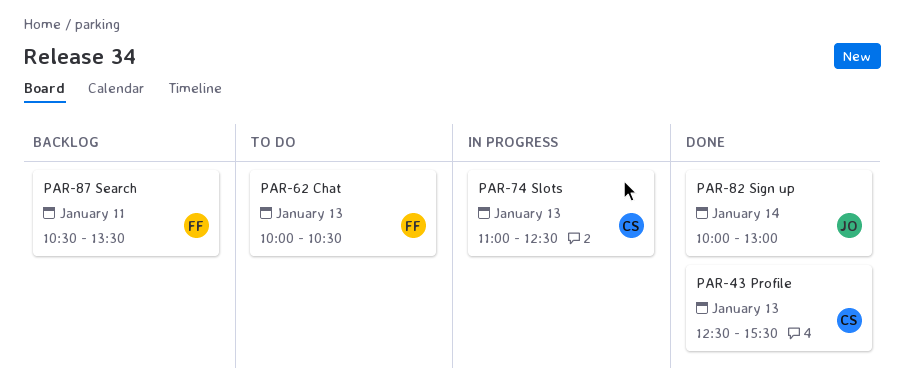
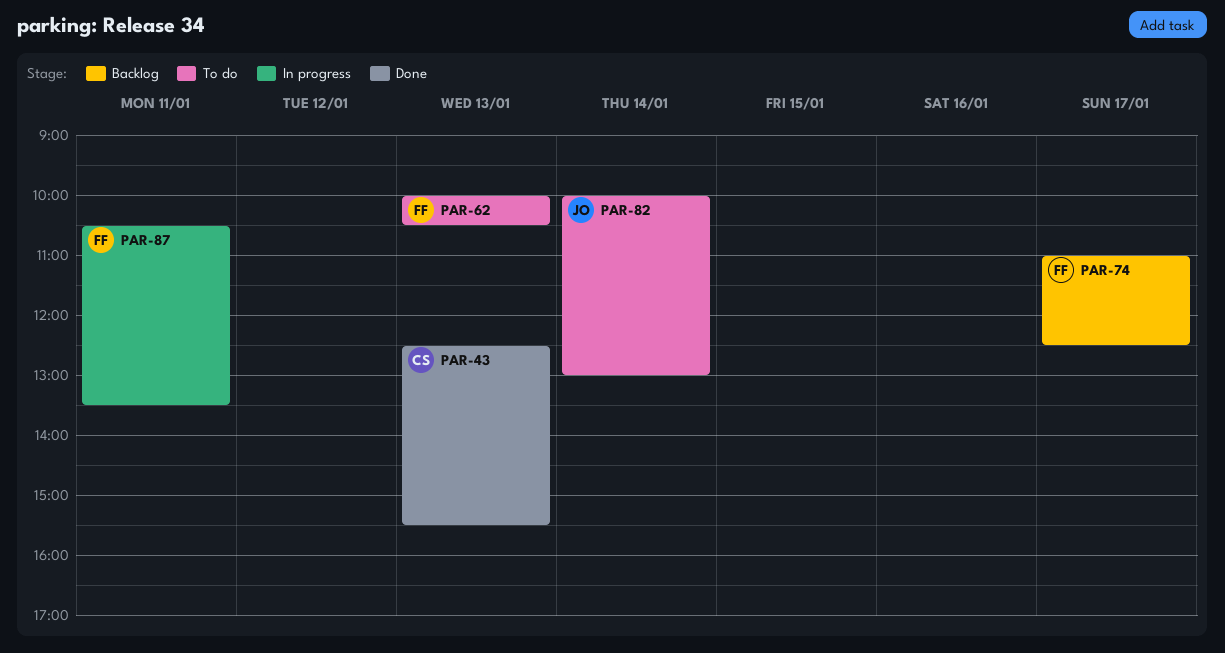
PAR-74, status: In progress -> Backlog
PAR-74, owner: CS -> FF
PAR-74, day: Jan 13 -> Jan 17
PAR-82, status: Done -> To do
PAR-87, status: Backlog -> In progress

